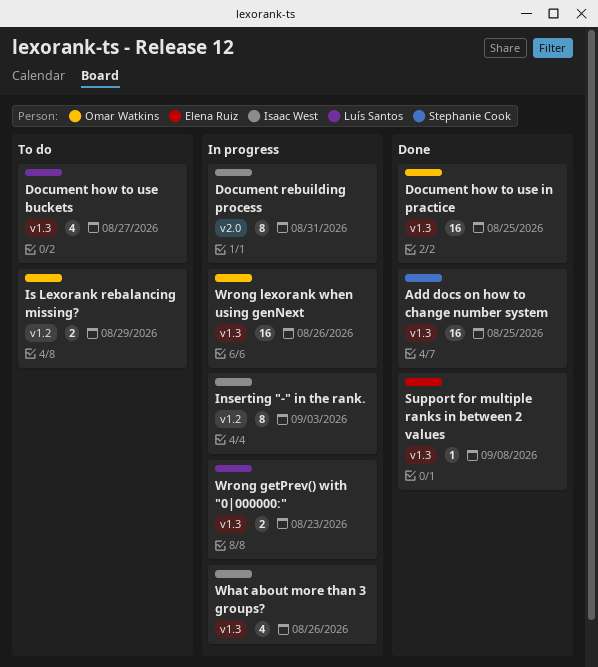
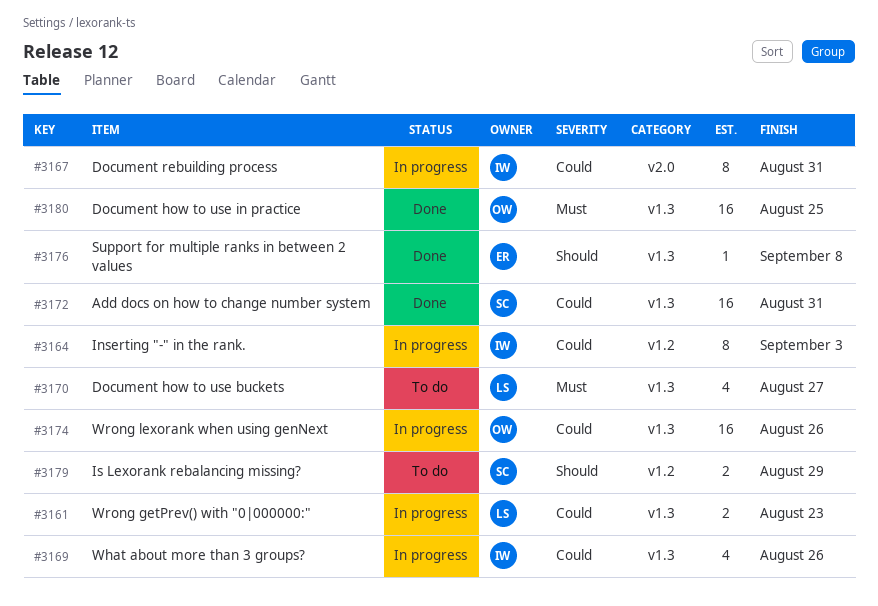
Add docs on how to change number system, due: Aug 25 -> Aug 31
Is Lexorank rebalancing missing?, owner: Omar Watkins -> Stephanie Cook

